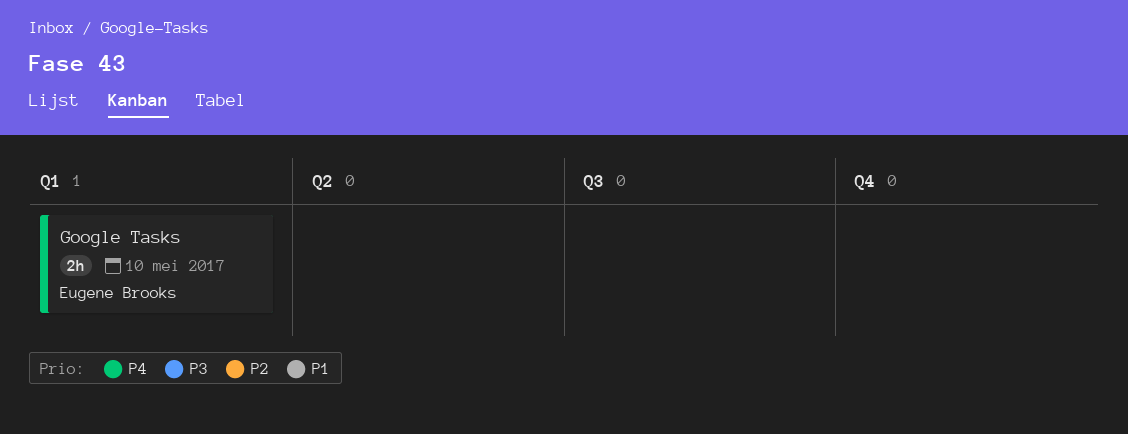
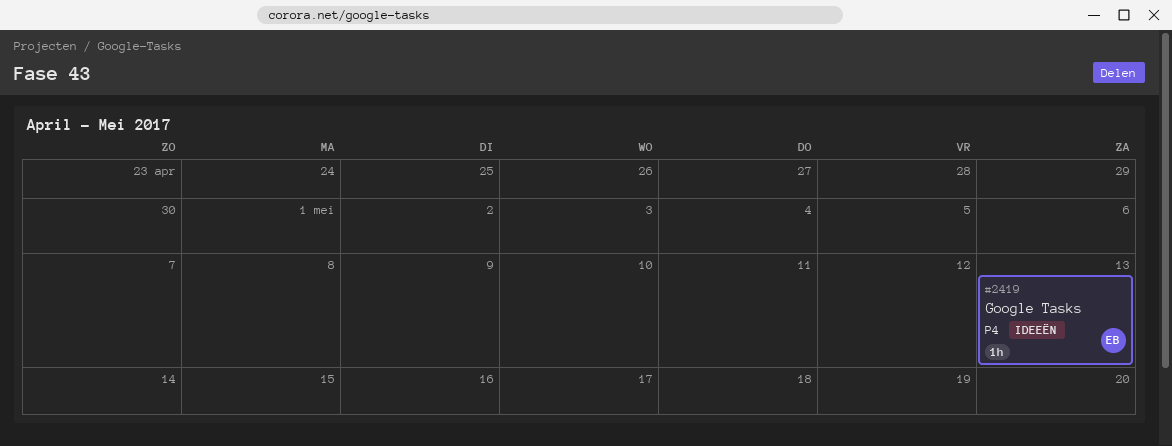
Google Tasks, estimate: 2h -> 1h
Google Tasks, due: May 10 -> May 13

